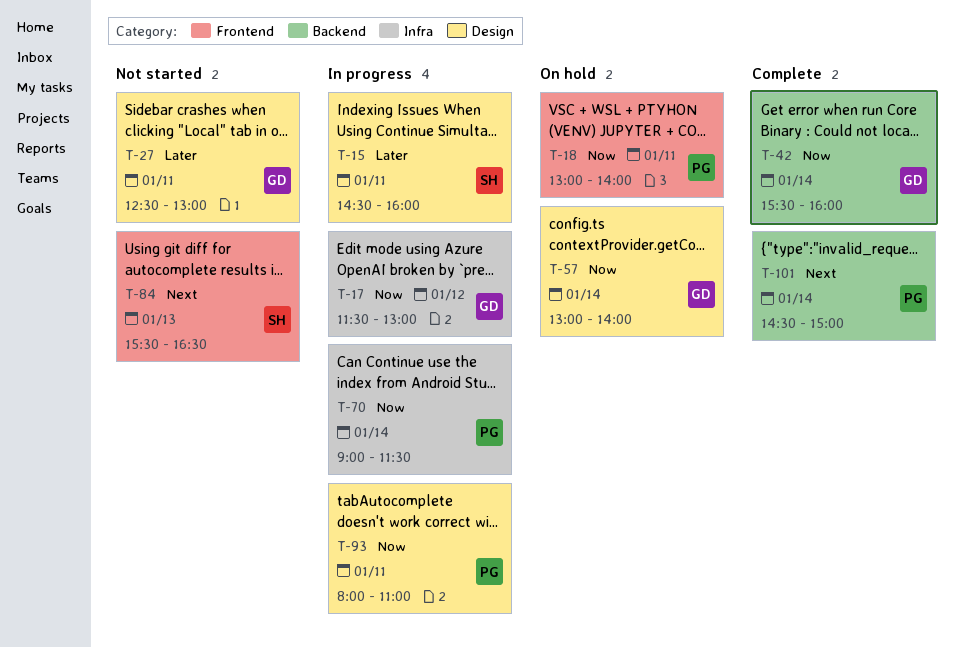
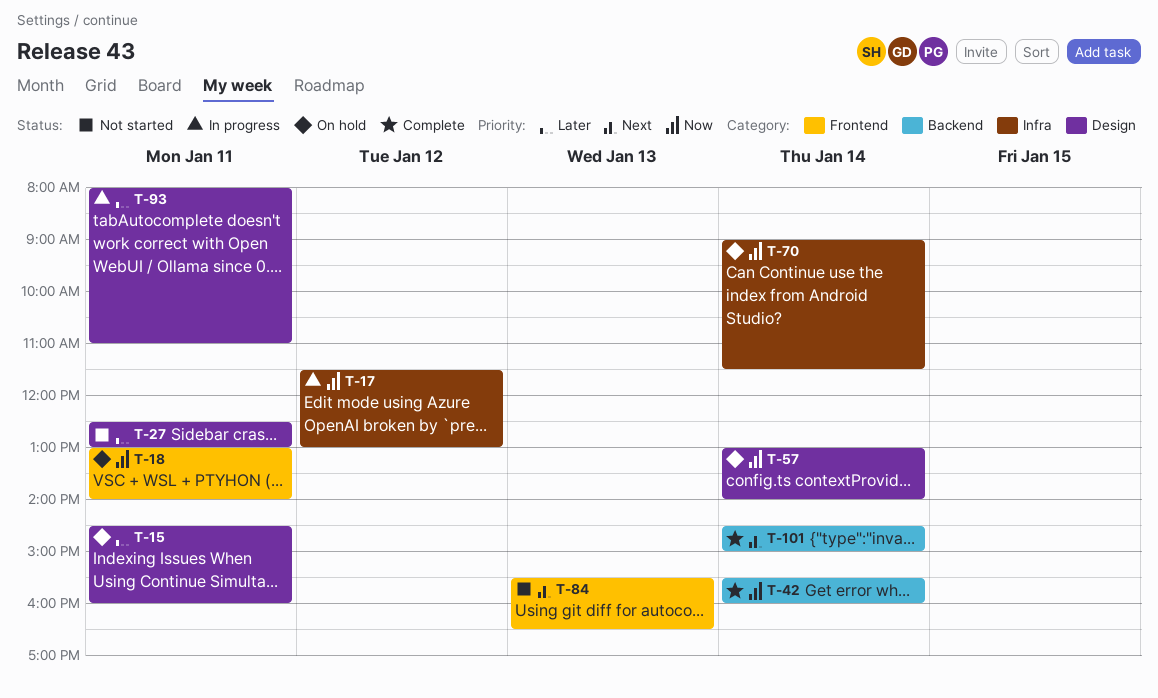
T-15, status: In progress -> On hold
T-70, status: In progress -> On hold
T-93, priority: Now -> Later

